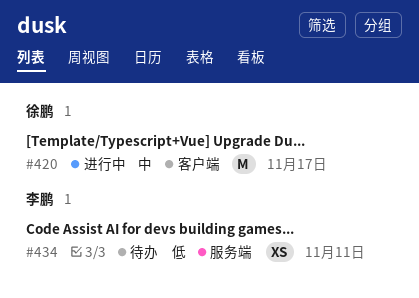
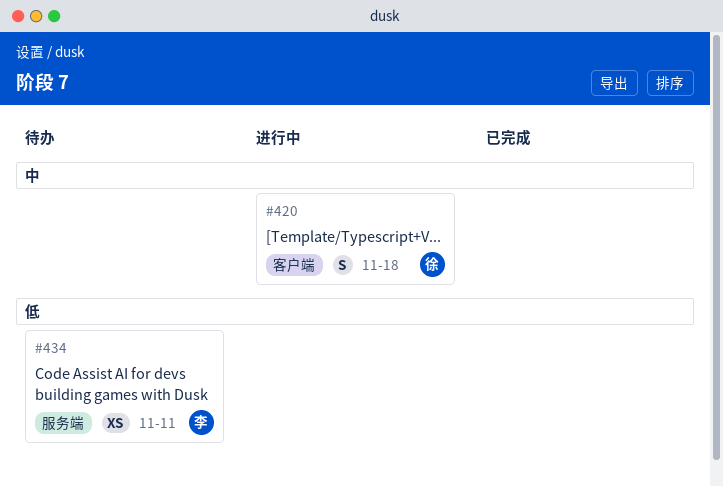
#420, estimate: M -> S
#420, due: Nov 17 -> Nov 18

